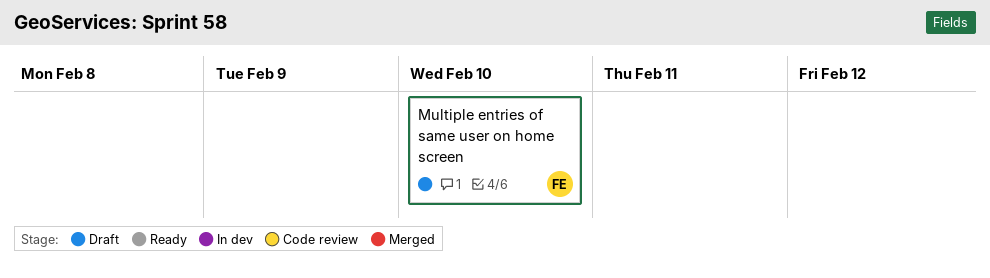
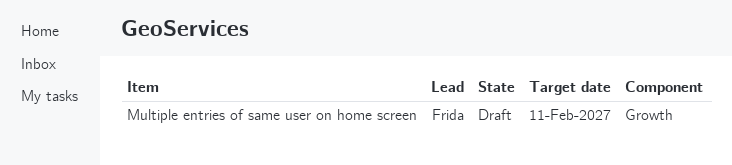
Multiple entries of same user on home screen, due: Feb 10 -> Feb 11

